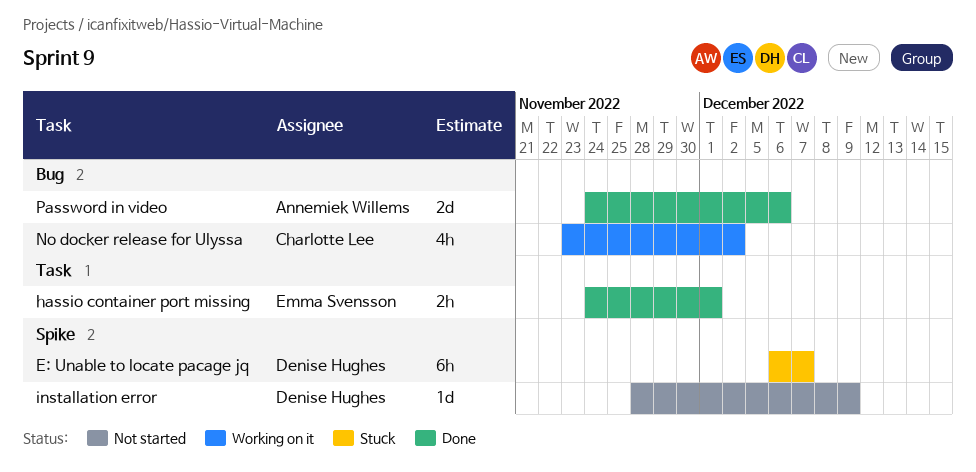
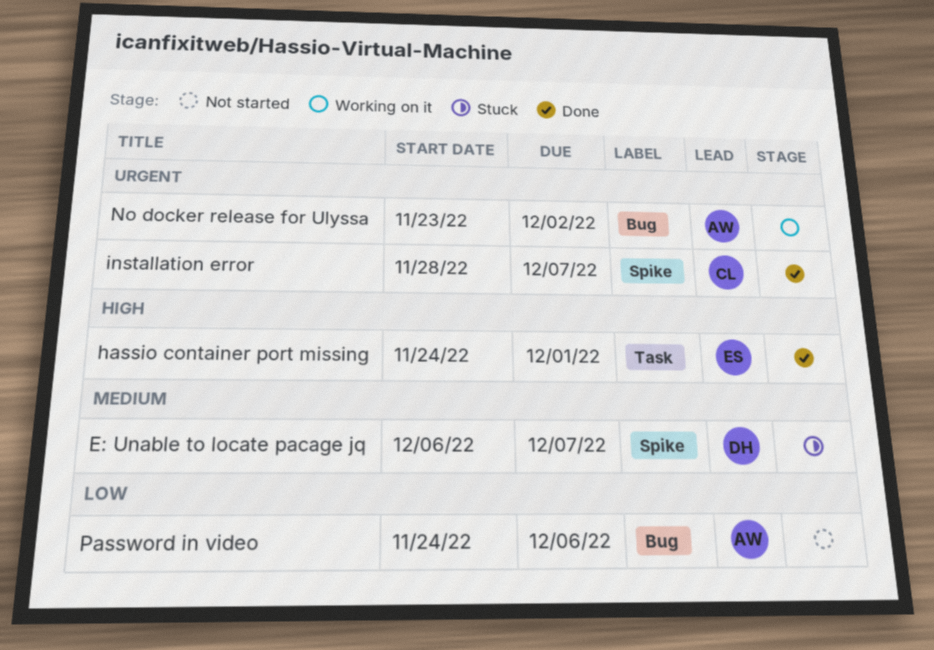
installation error, status: Not started -> Done
installation error, owner: Denise Hughes -> Charlotte Lee
installation error, due: Dec 9 -> Dec 7
No docker release for Ulyssa, owner: Charlotte Lee -> Annemiek Willems
Password in video, status: Done -> Not started

